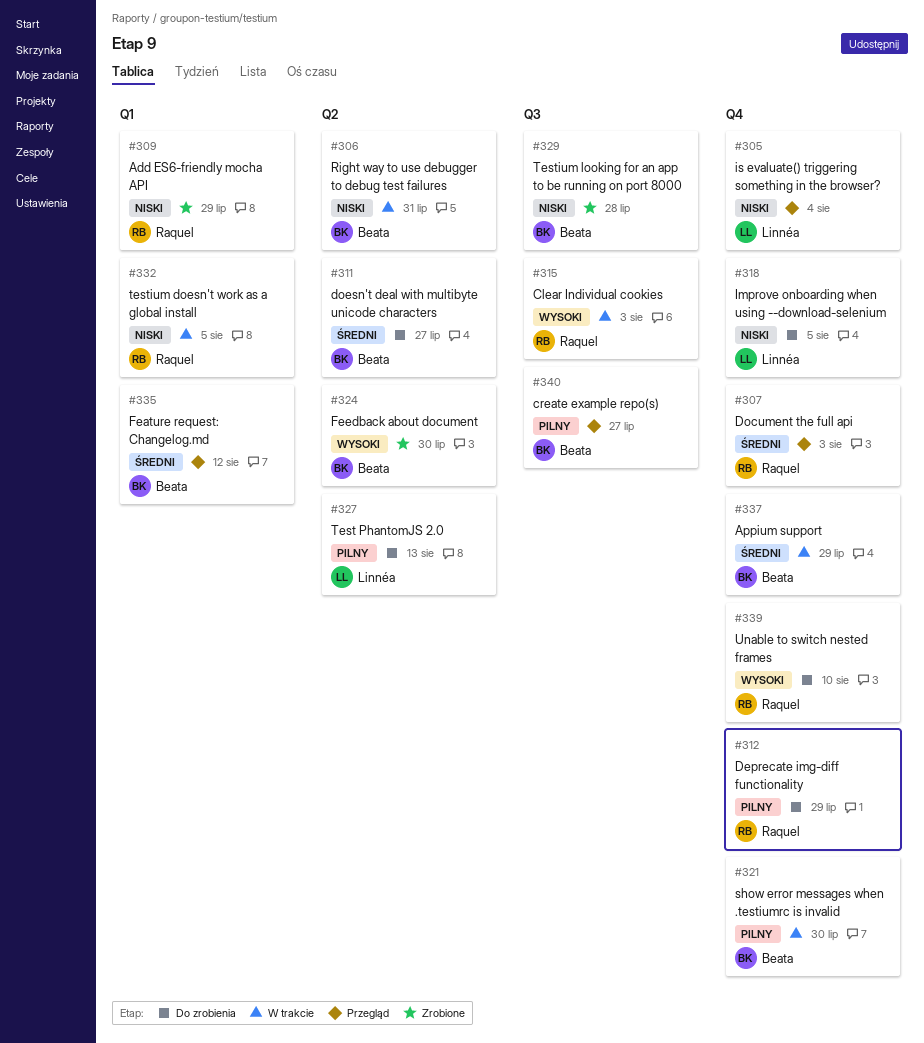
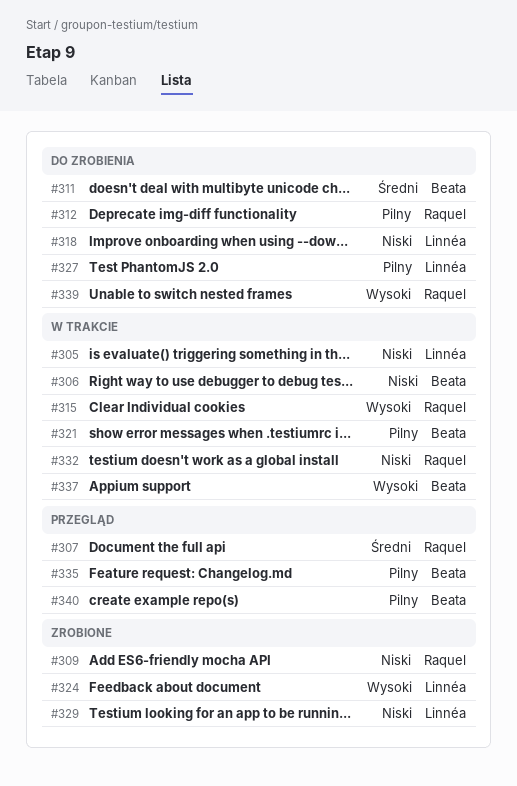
#305, status: Przegląd -> W trakcie
#324, owner: Beata -> Linnéa
#329, owner: Beata -> Linnéa
#335, priority: Średni -> Pilny
#337, priority: Średni -> Wysoki

